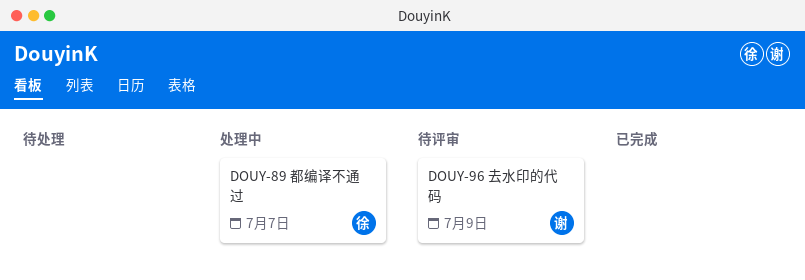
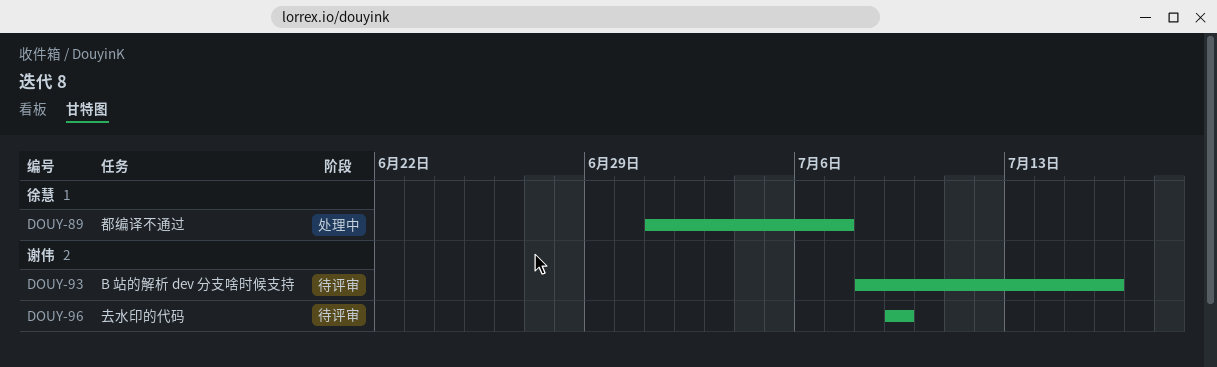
DOUY-93: none -> present

